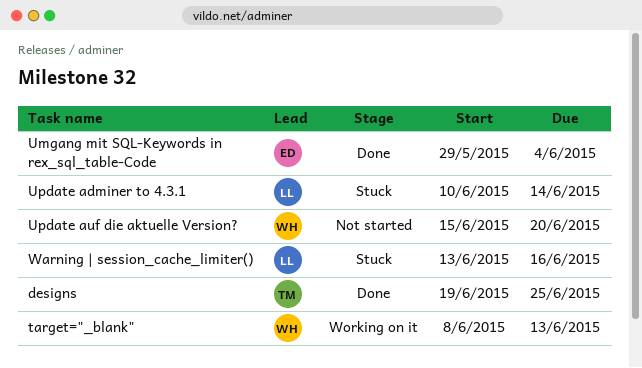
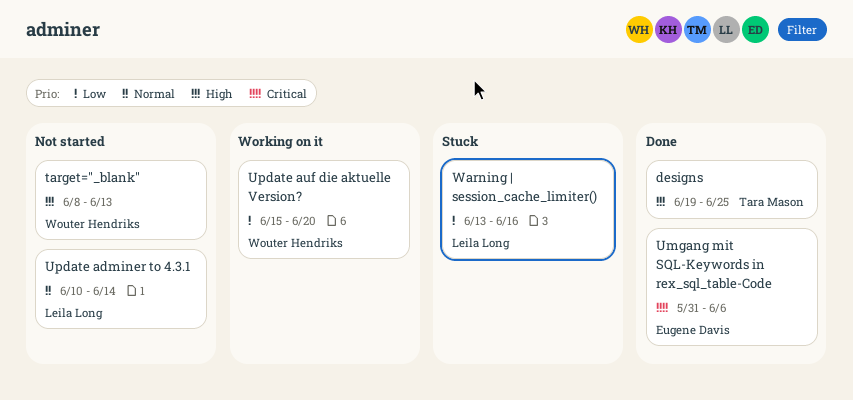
target="_blank", status: Working on it -> Not started
Umgang mit SQL-Keywords in rex_sql_table-Code, start: May 29 -> May 31
Umgang mit SQL-Keywords in rex_sql_table-Code, due: Jun 4 -> Jun 6
Update adminer to 4.3.1, status: Stuck -> Not started
Update auf die aktuelle Version?, status: Not started -> Working on it

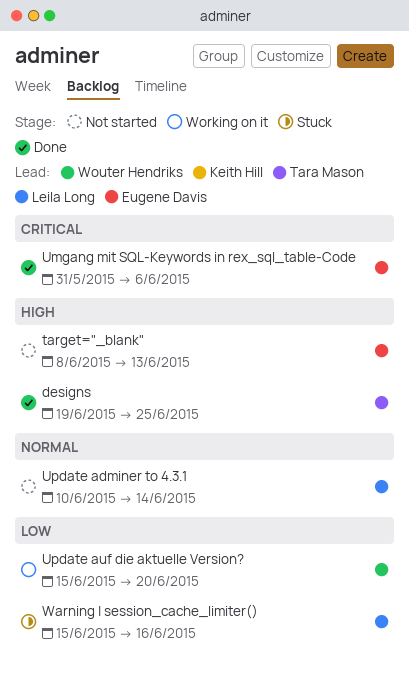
target="_blank", owner: Wouter Hendriks -> Eugene Davis
Warning | session_cache_limiter(), start: Jun 13 -> Jun 15

